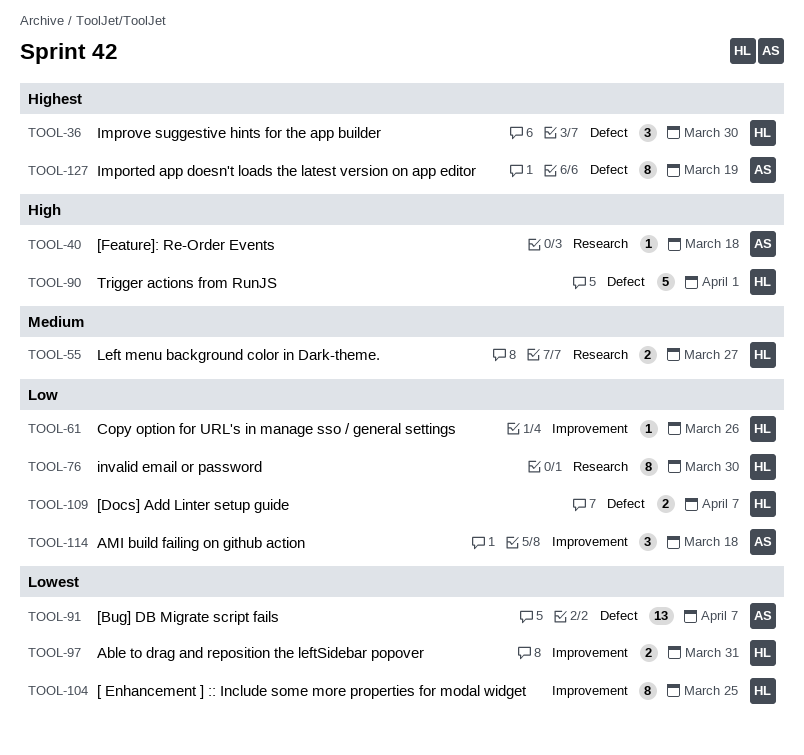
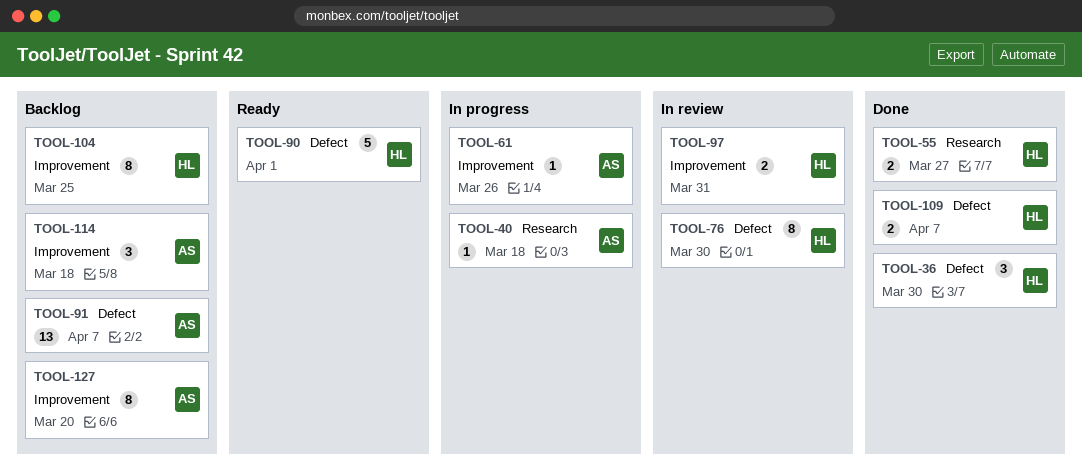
TOOL-61, owner: HL -> AS
TOOL-76, label: Research -> Defect
TOOL-127, label: Defect -> Improvement
TOOL-127, due: Mar 19 -> Mar 20

